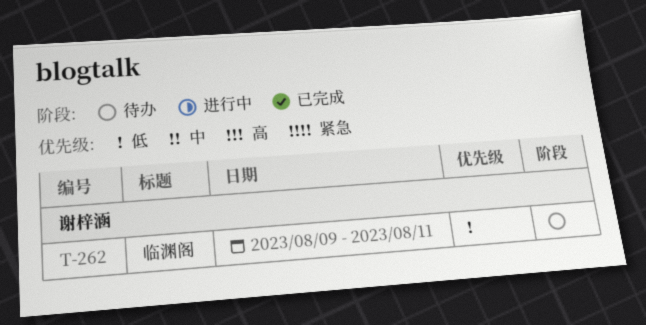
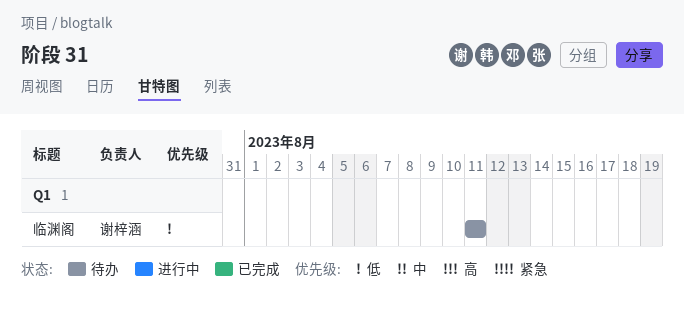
临渊阁, start: Aug 9 -> Aug 11

